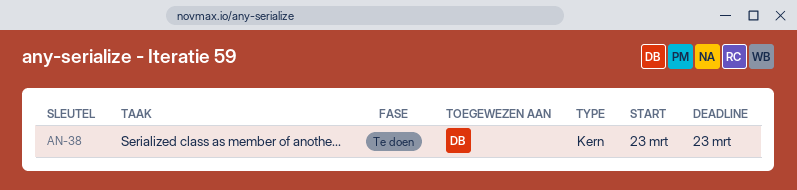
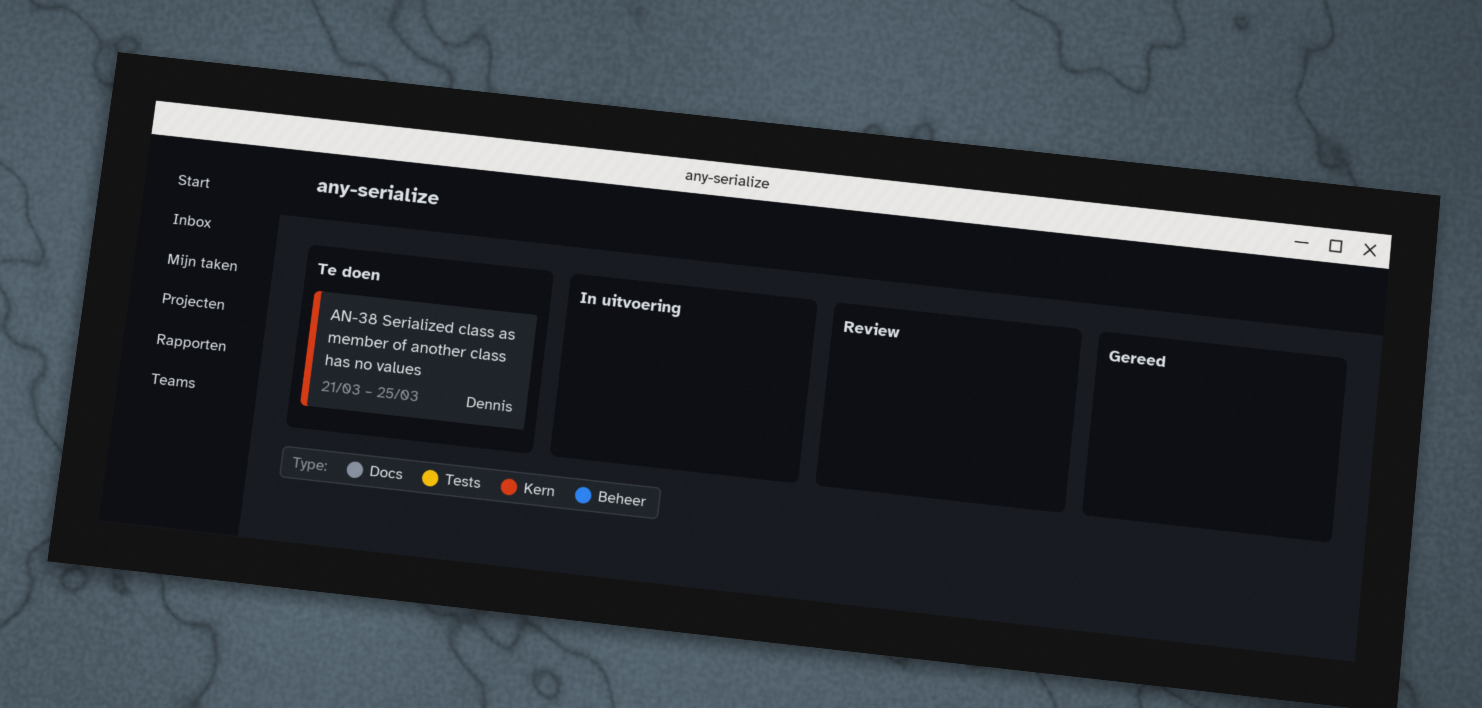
AN-38, start: Mar 23 -> Mar 21
AN-38, due: Mar 23 -> Mar 25

